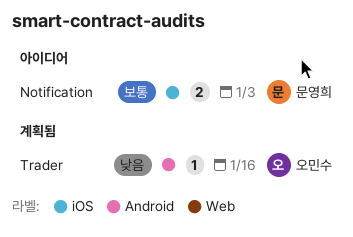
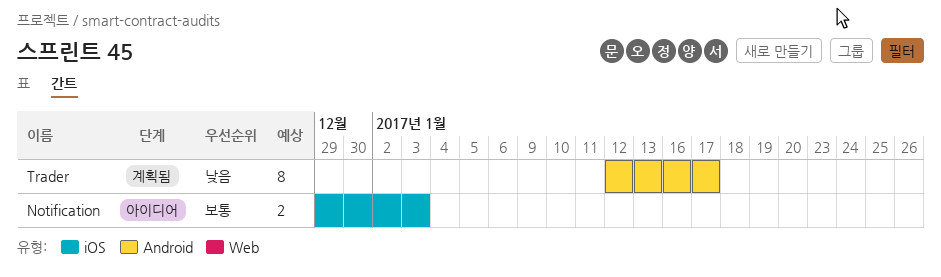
Trader, estimate: 1 -> 8
Trader, due: Jan 16 -> Jan 17

